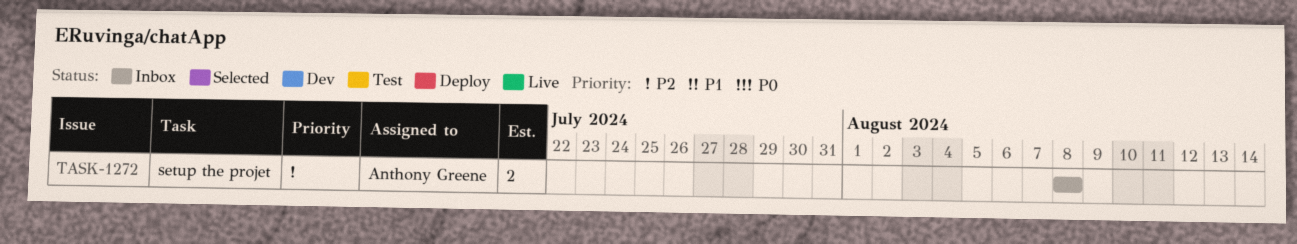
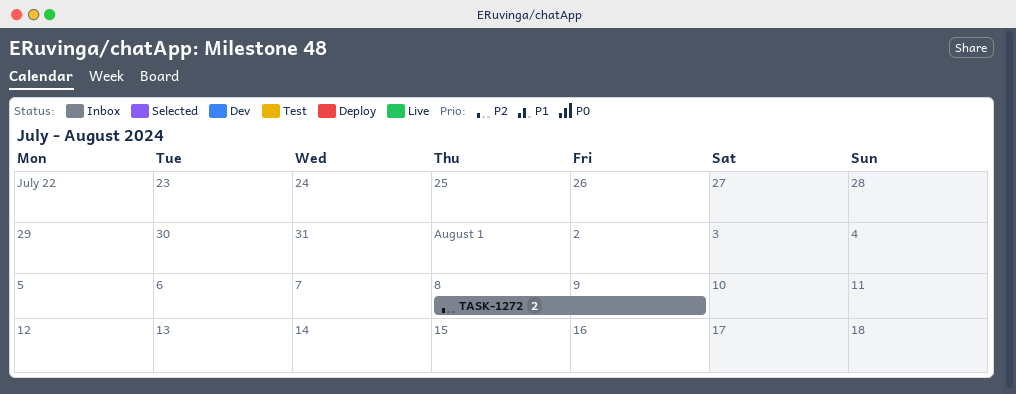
TASK-1272, due: Aug 8 -> Aug 9

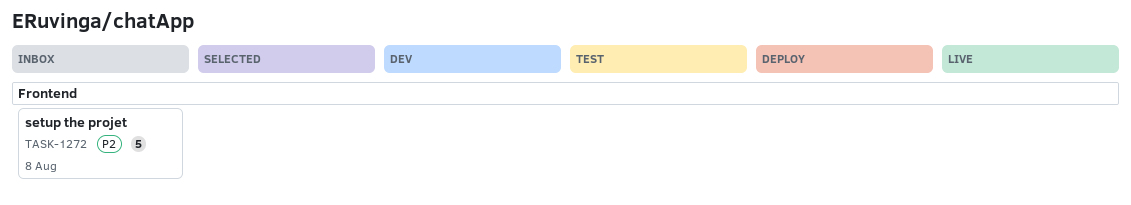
TASK-1272, estimate: 2 -> 5
TASK-1272, due: Aug 9 -> Aug 8

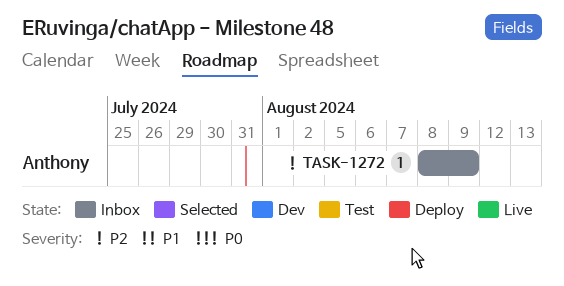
TASK-1272, estimate: 5 -> 1
TASK-1272, due: Aug 8 -> Aug 9

